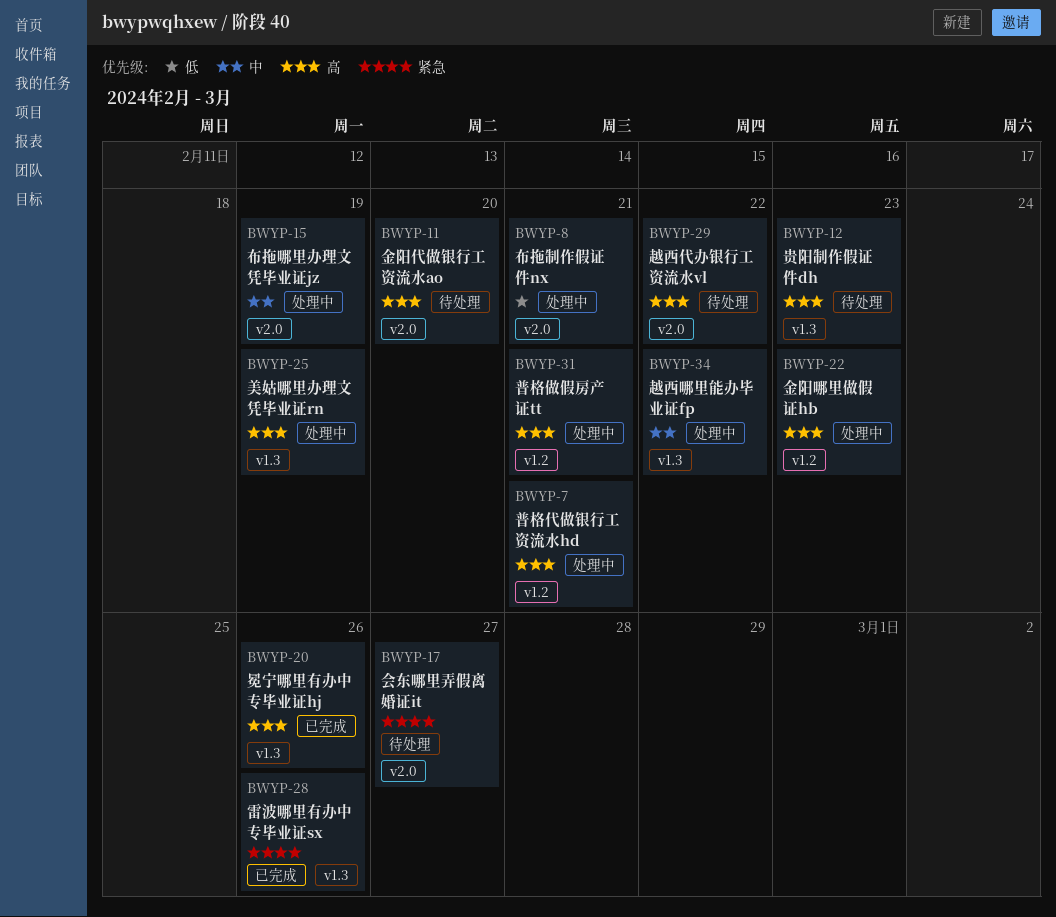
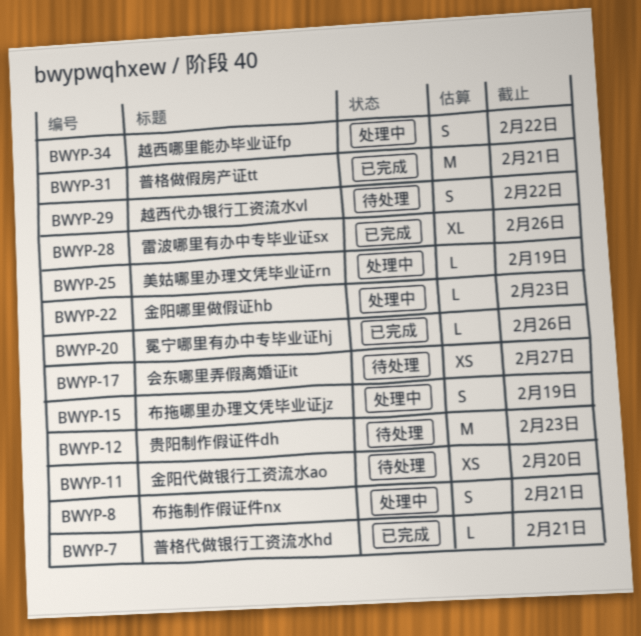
BWYP-7, status: 处理中 -> 已完成
BWYP-31, status: 处理中 -> 已完成

